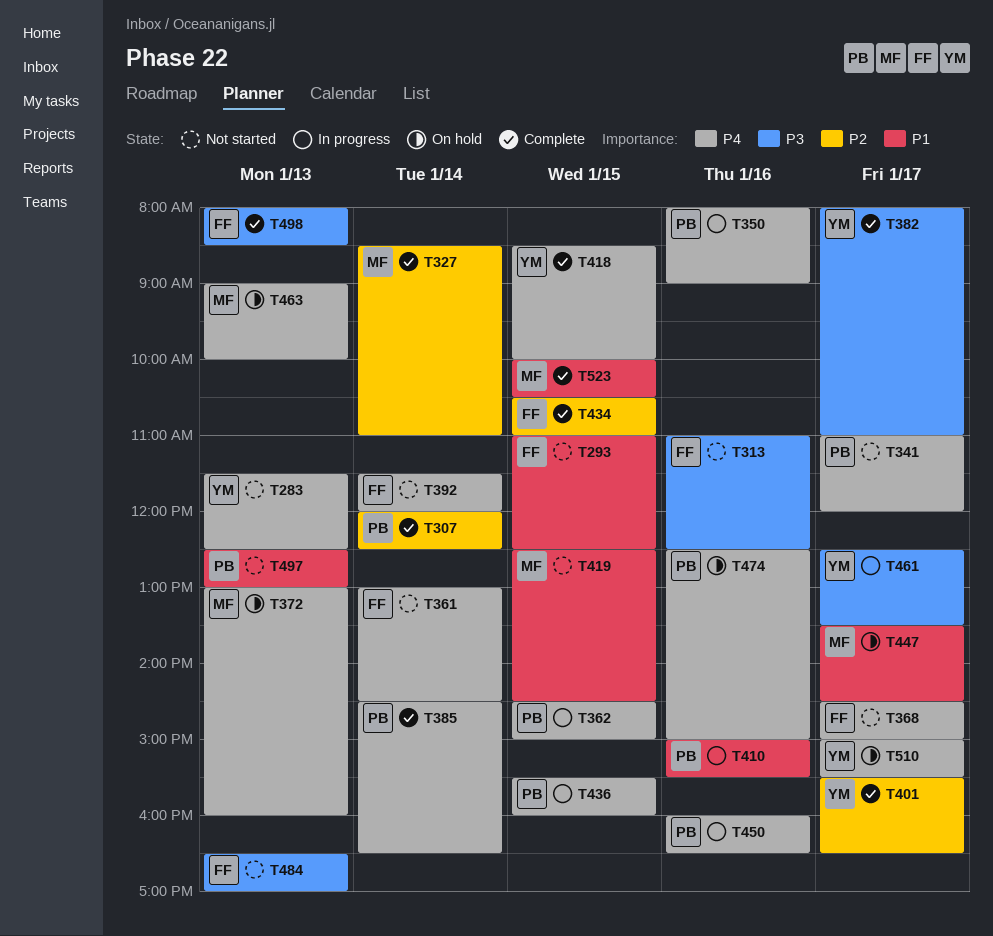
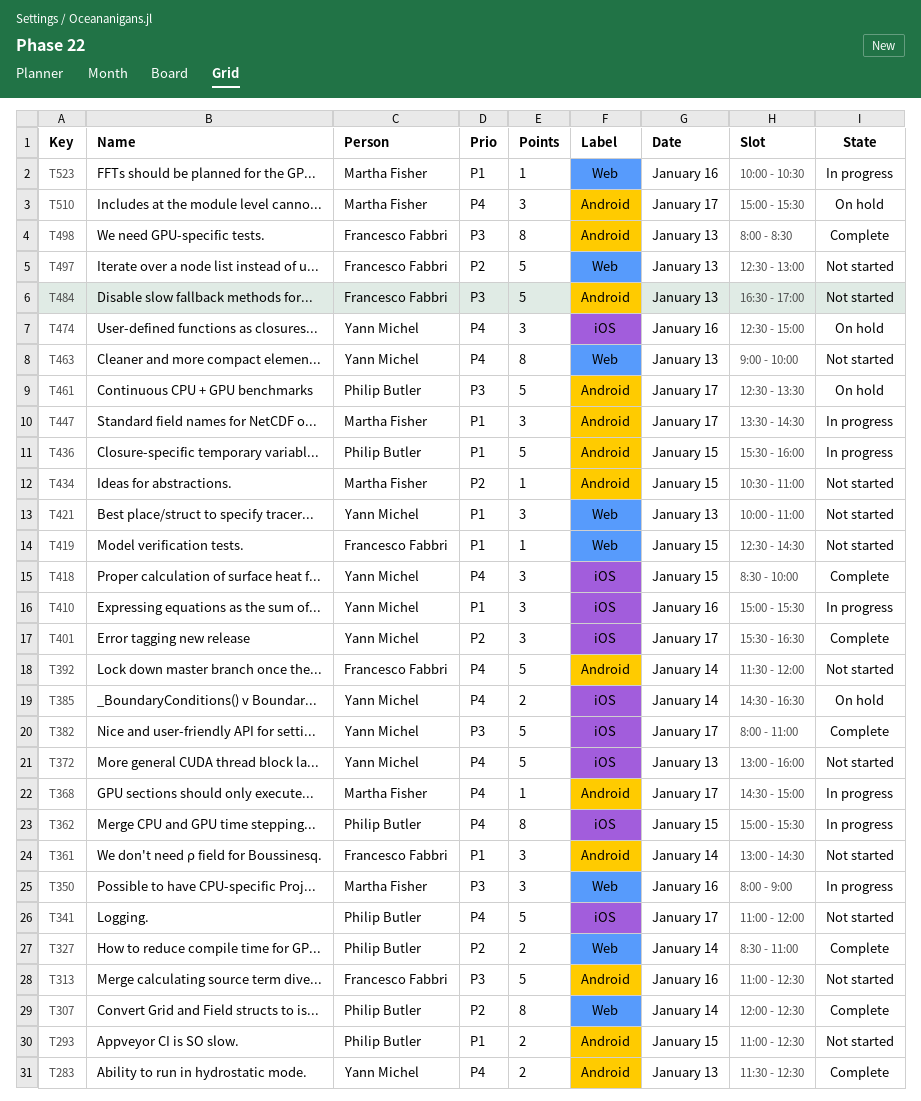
T283, status: Not started -> Complete
T293, owner: Francesco Fabbri -> Philip Butler
T327, owner: Martha Fisher -> Philip Butler
T350, owner: Philip Butler -> Martha Fisher
T350, priority: P4 -> P3
T361, priority: P4 -> P1
T362, begins: 14:30 -> 15:00
T362, ends: 15:00 -> 15:30
T368, status: Not started -> In progress
T368, owner: Francesco Fabbri -> Martha Fisher
T372, status: On hold -> Not started
T372, owner: Martha Fisher -> Yann Michel
T385, status: Complete -> On hold
T385, owner: Philip Butler -> Yann Michel
T410, owner: Philip Butler -> Yann Michel
T419, owner: Martha Fisher -> Francesco Fabbri
T421: none -> present
T434, status: Complete -> Not started
T434, owner: Francesco Fabbri -> Martha Fisher
T436, priority: P4 -> P1
T447, status: On hold -> In progress
T450: present -> none
T461, status: In progress -> On hold
T461, owner: Yann Michel -> Philip Butler
T463, status: On hold -> Not started
T463, owner: Martha Fisher -> Yann Michel
T474, owner: Philip Butler -> Yann Michel
T497, owner: Philip Butler -> Francesco Fabbri
T497, priority: P1 -> P2
T510, owner: Yann Michel -> Martha Fisher
T523, status: Complete -> In progress
T523, day: Jan 15 -> Jan 16

